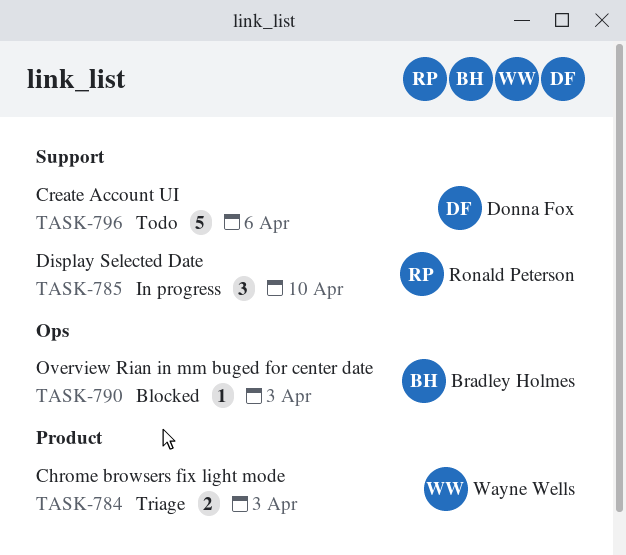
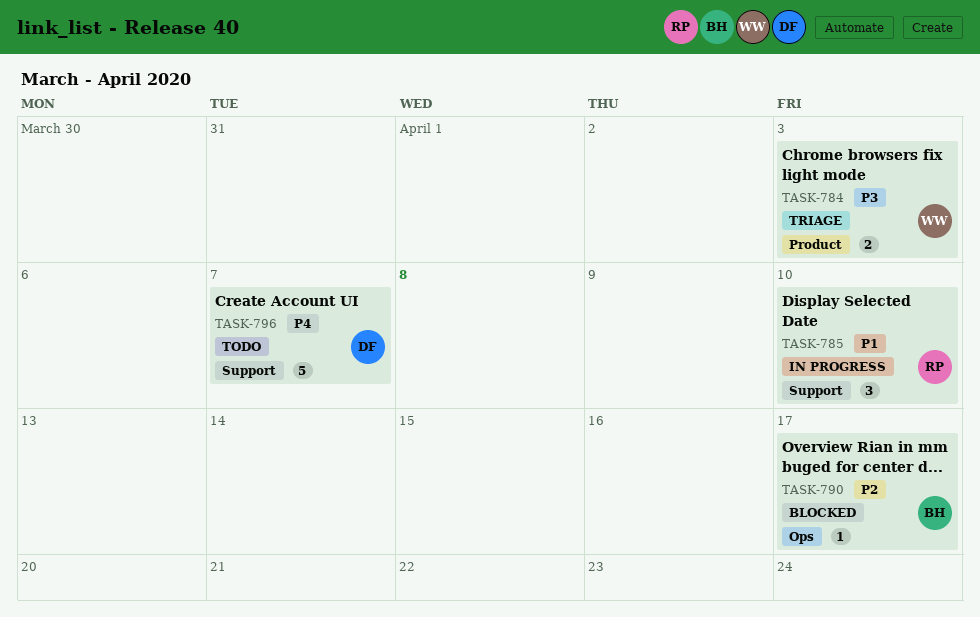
TASK-790, due: Apr 3 -> Apr 17
TASK-796, due: Apr 6 -> Apr 7

